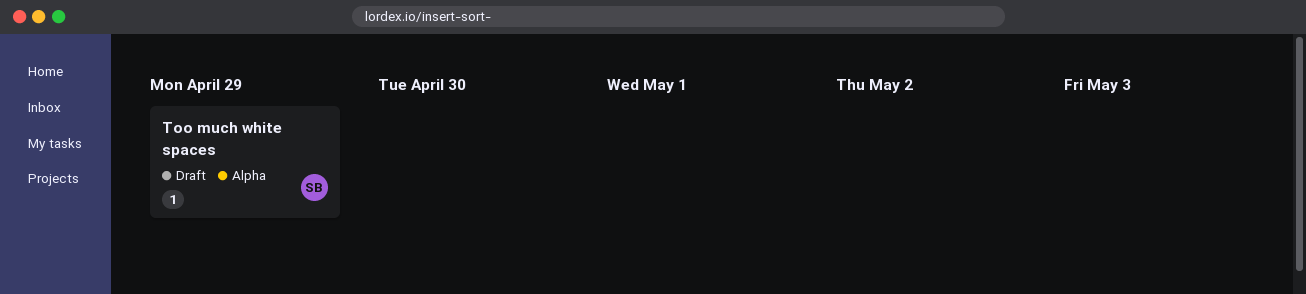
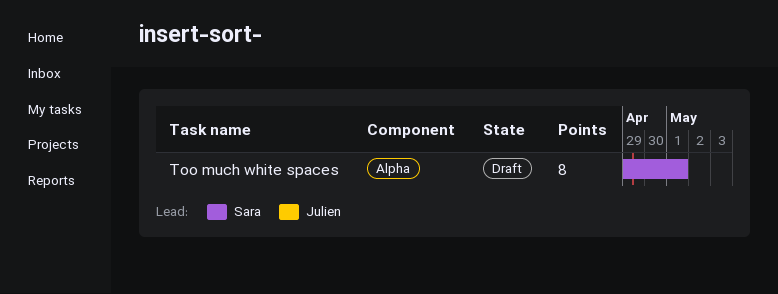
Too much white spaces, estimate: 1 -> 8
Too much white spaces, due: Apr 29 -> May 1

